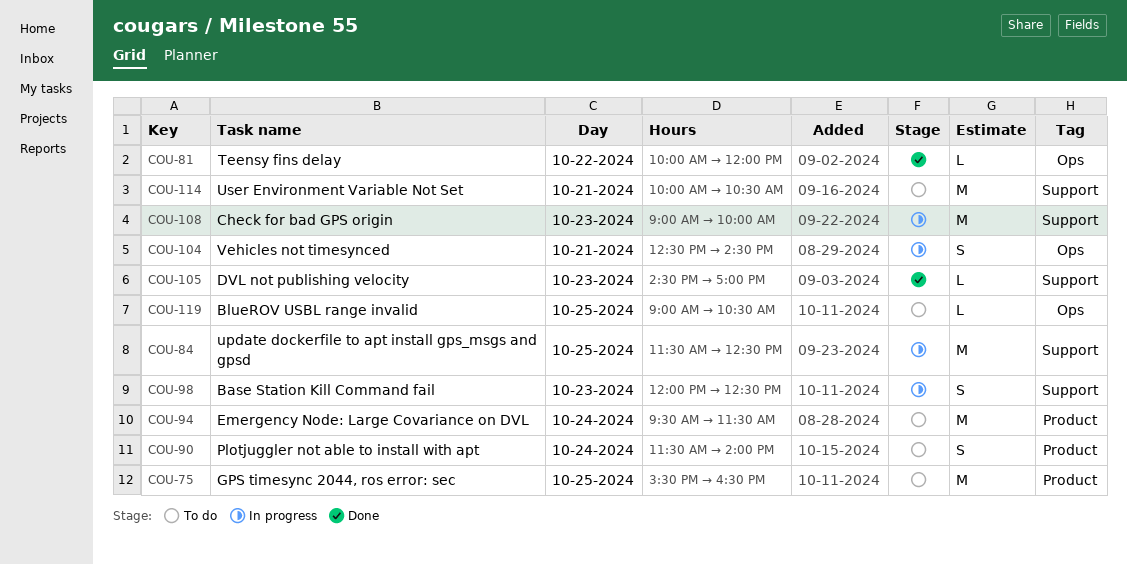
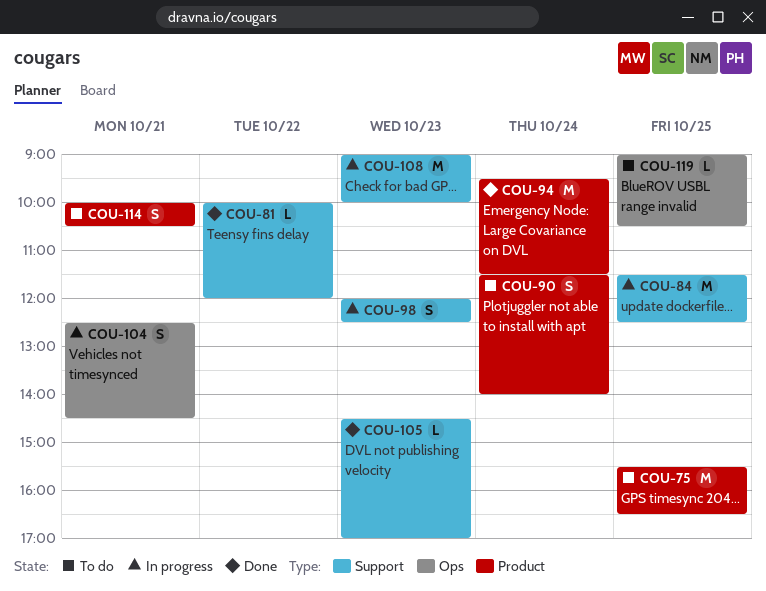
COU-81, label: Ops -> Support
COU-94, status: To do -> Done
COU-114, label: Support -> Product
COU-114, estimate: M -> S

